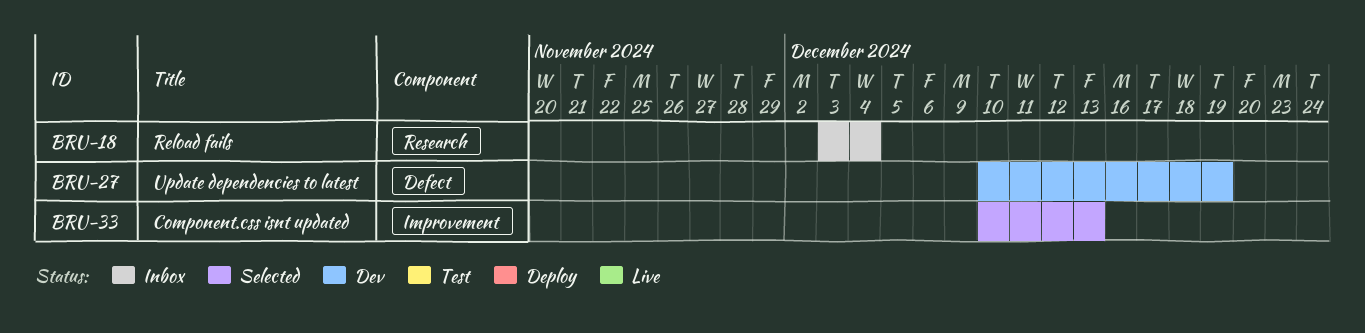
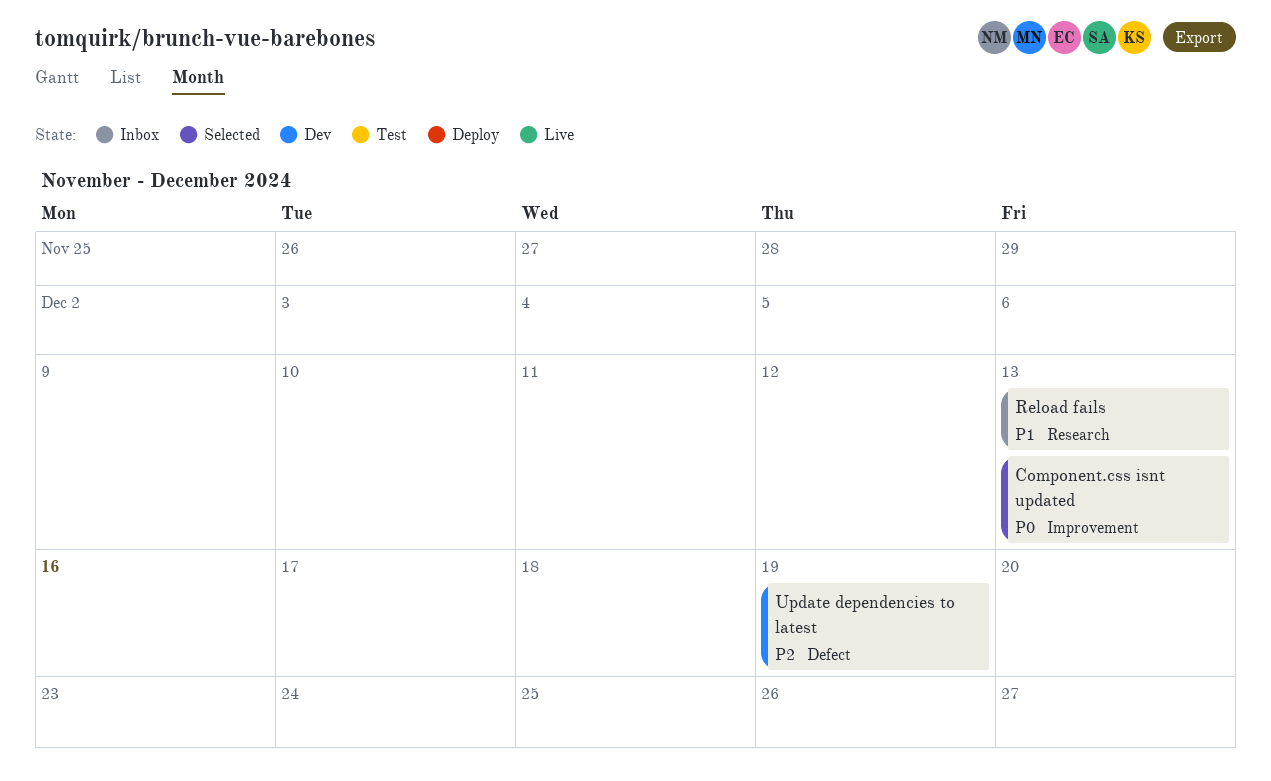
Reload fails, due: Dec 4 -> Dec 13

